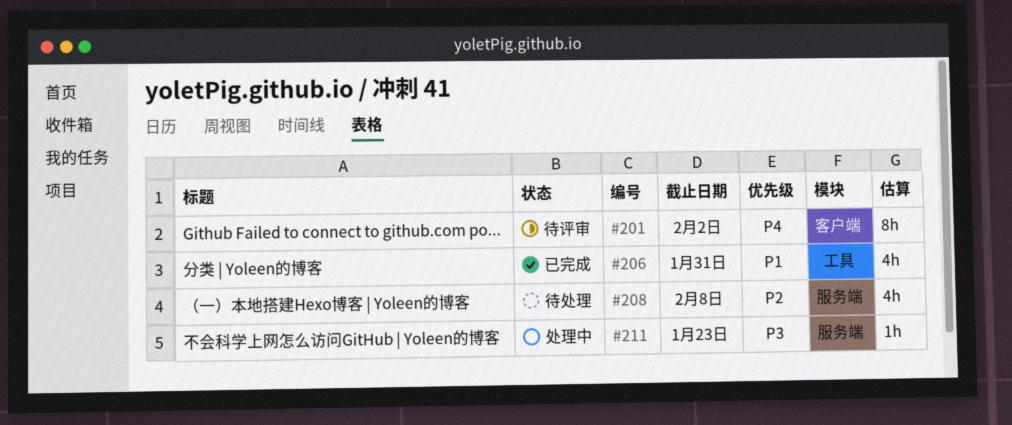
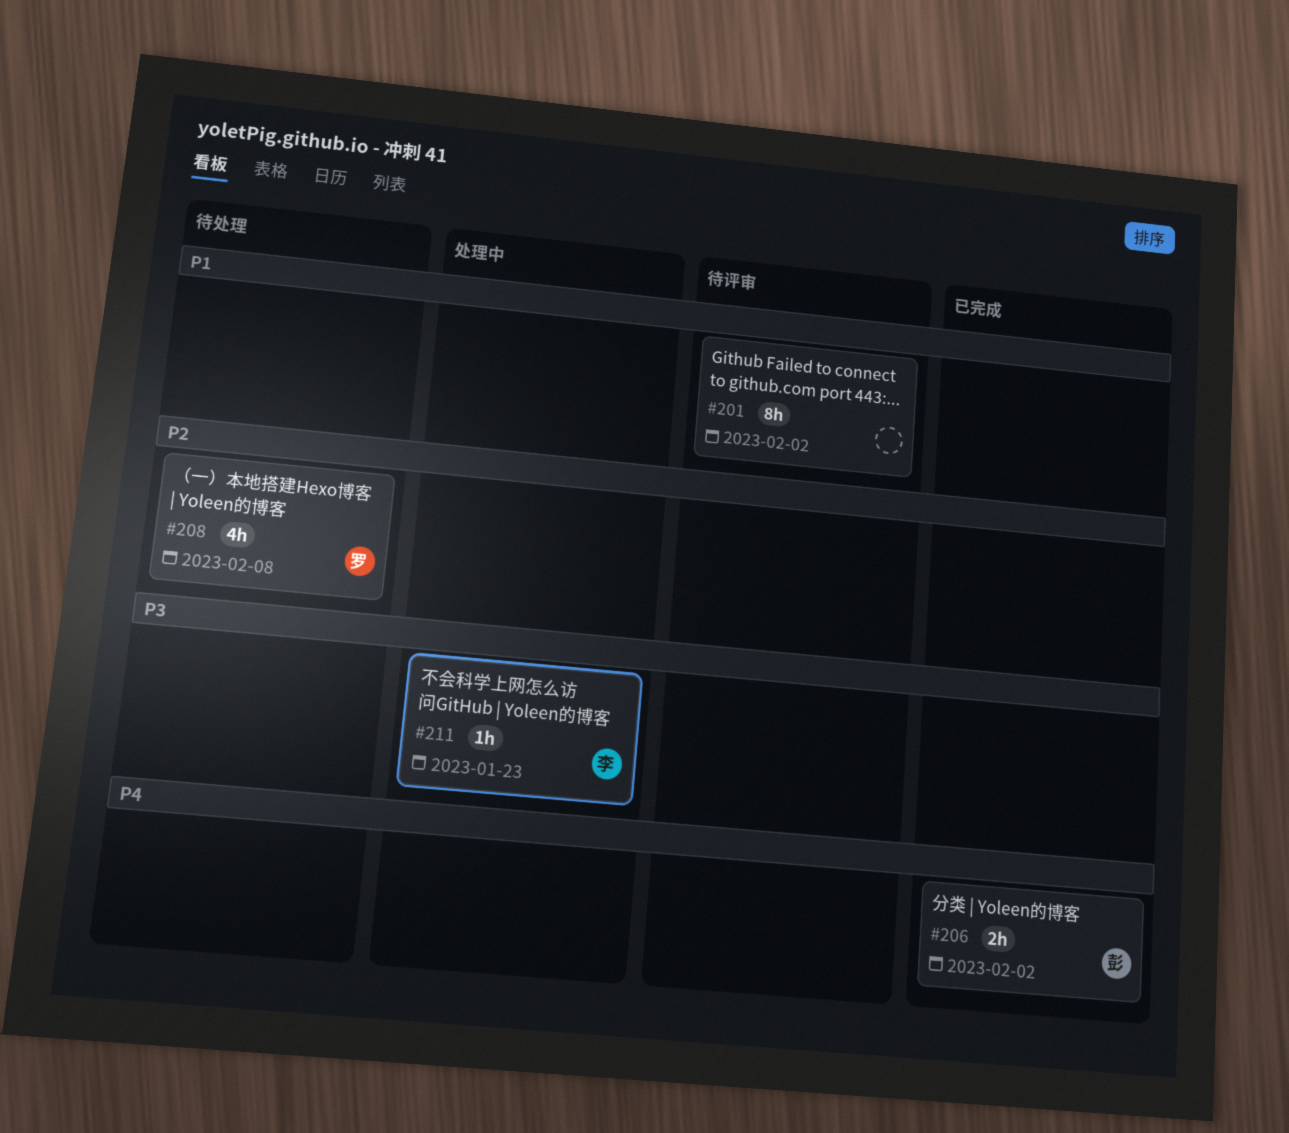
#201, priority: P4 -> P1
#206, priority: P1 -> P4
#206, estimate: 4h -> 2h
#206, due: Jan 31 -> Feb 2

